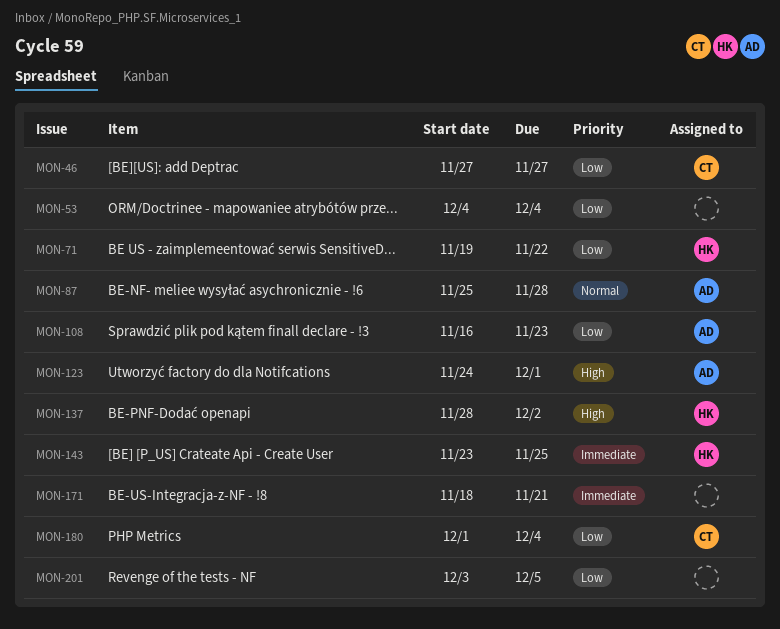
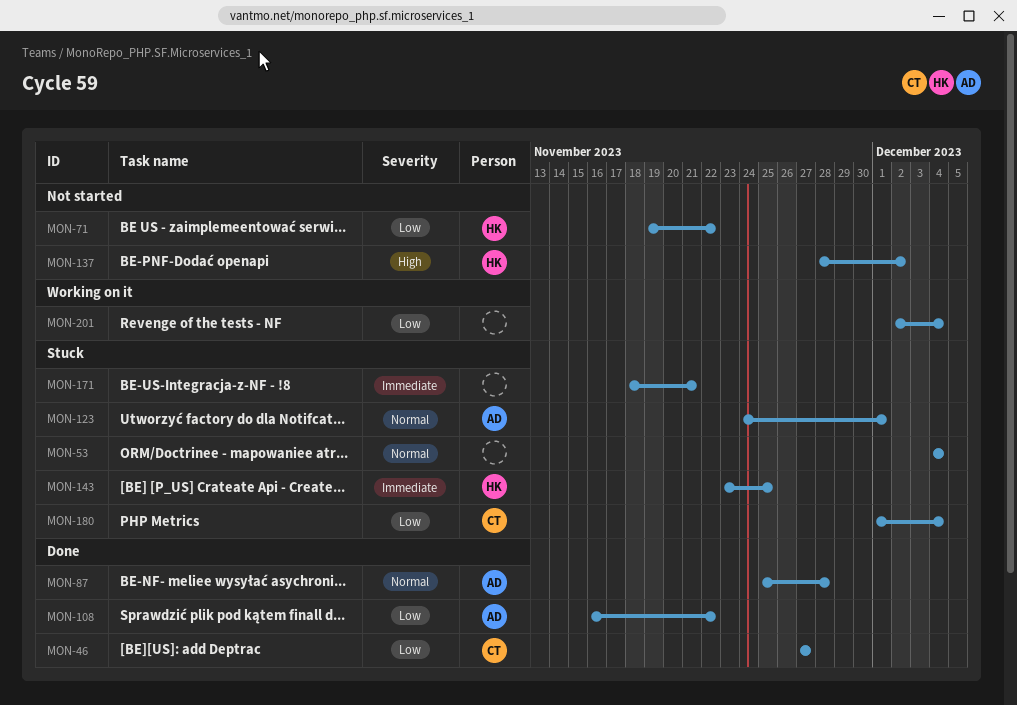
MON-53, priority: Low -> Normal
MON-108, due: Nov 23 -> Nov 22
MON-123, priority: High -> Normal
MON-201, start: Dec 3 -> Dec 2
MON-201, due: Dec 5 -> Dec 4

